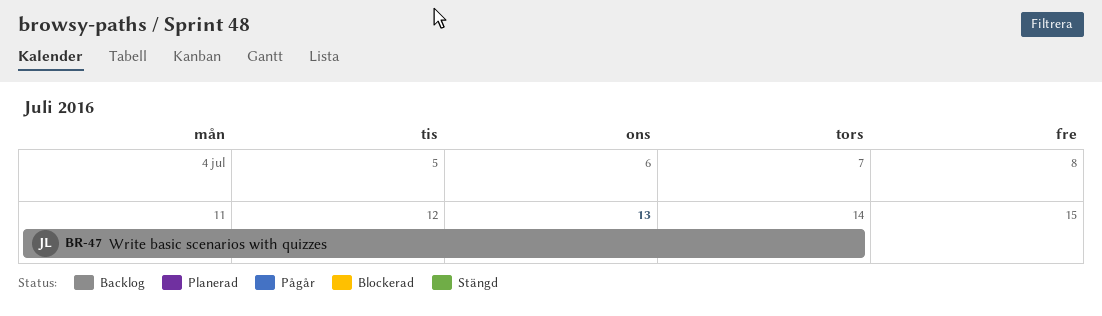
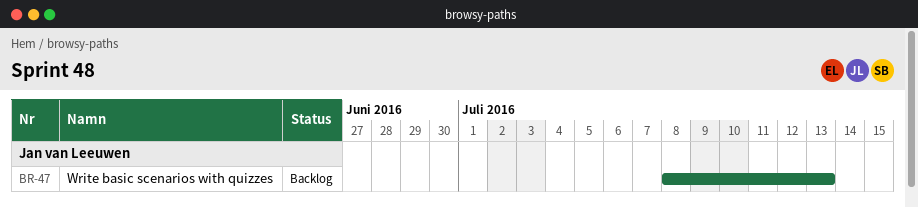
BR-47, start: Jul 11 -> Jul 8
BR-47, due: Jul 14 -> Jul 13

